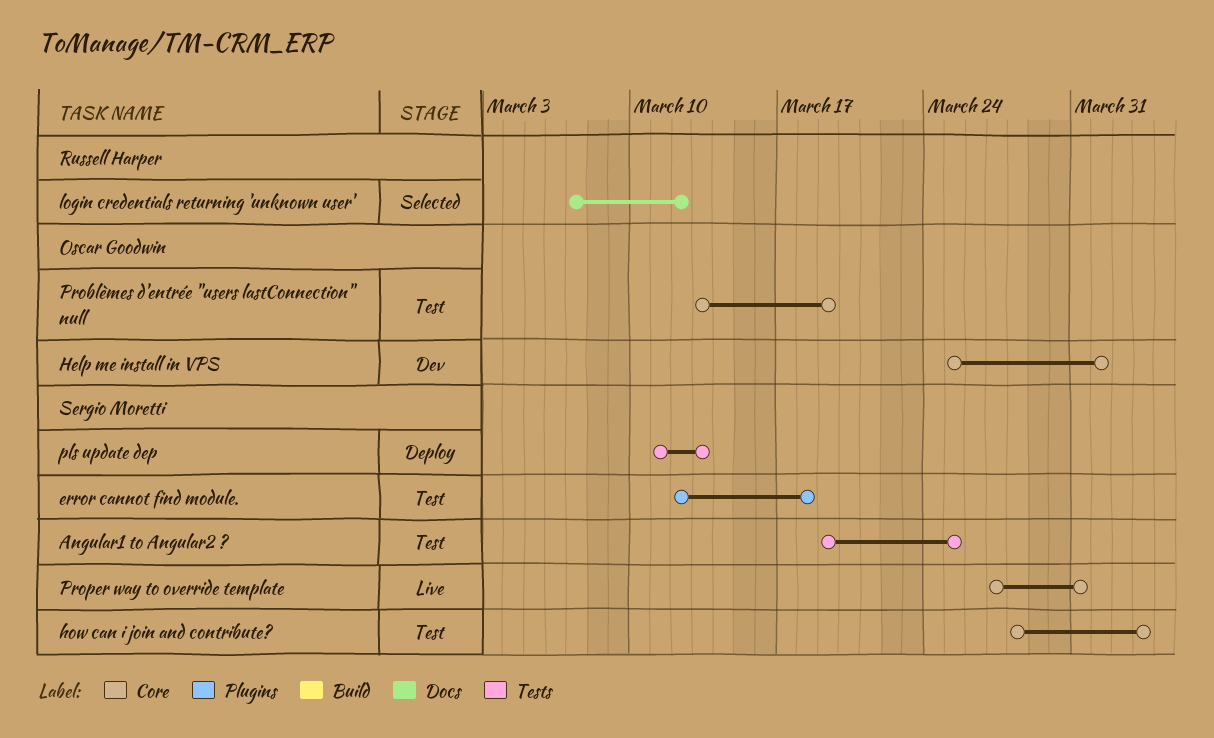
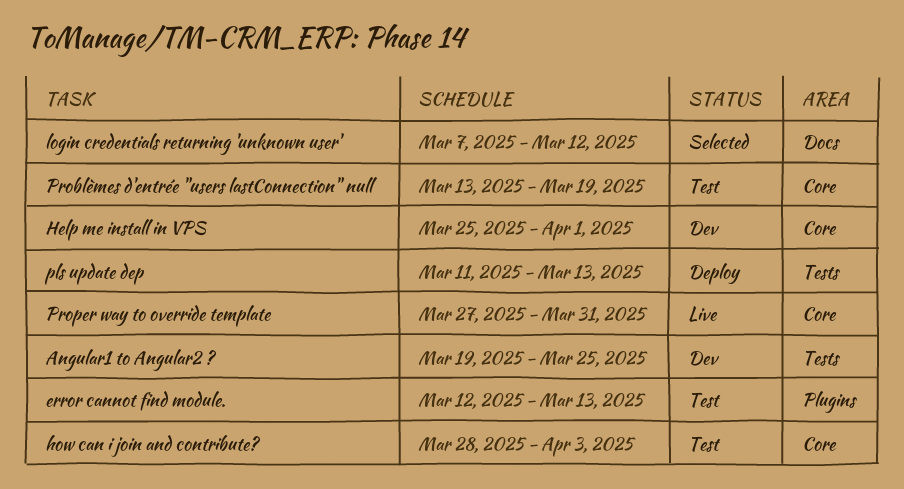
Angular1 to Angular2 ?, status: Test -> Dev
error cannot find module., due: Mar 18 -> Mar 13

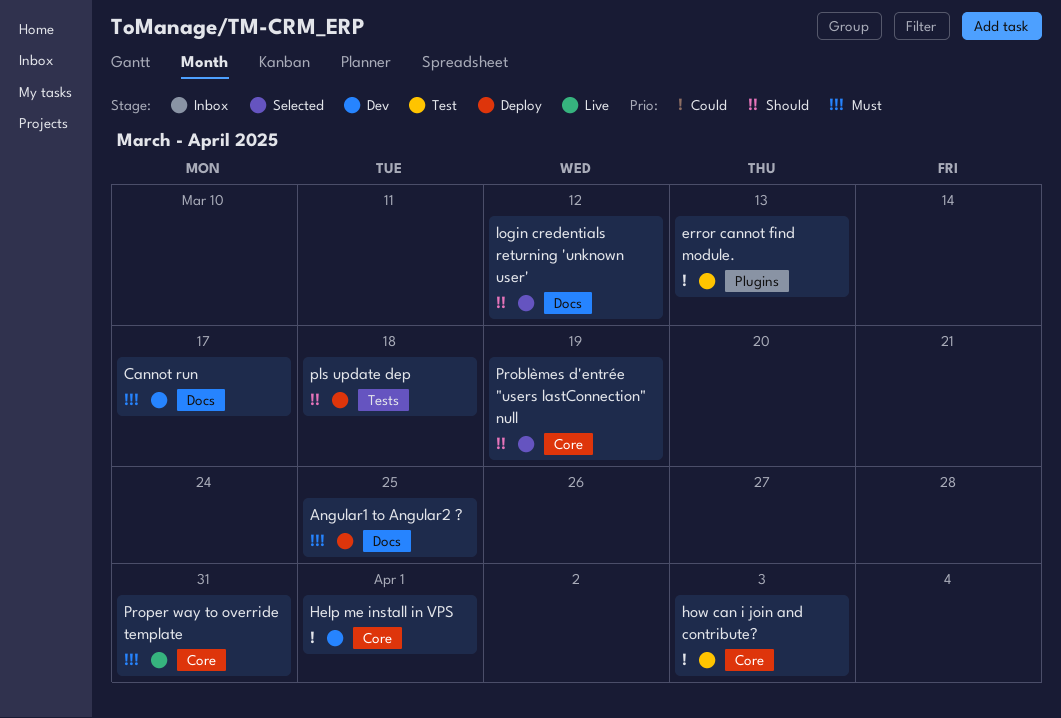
Angular1 to Angular2 ?, status: Dev -> Deploy
Angular1 to Angular2 ?, label: Tests -> Docs
Cannot run: none -> present
pls update dep, due: Mar 13 -> Mar 18
Problèmes d'entrée "users lastConnection" null, status: Test -> Selected

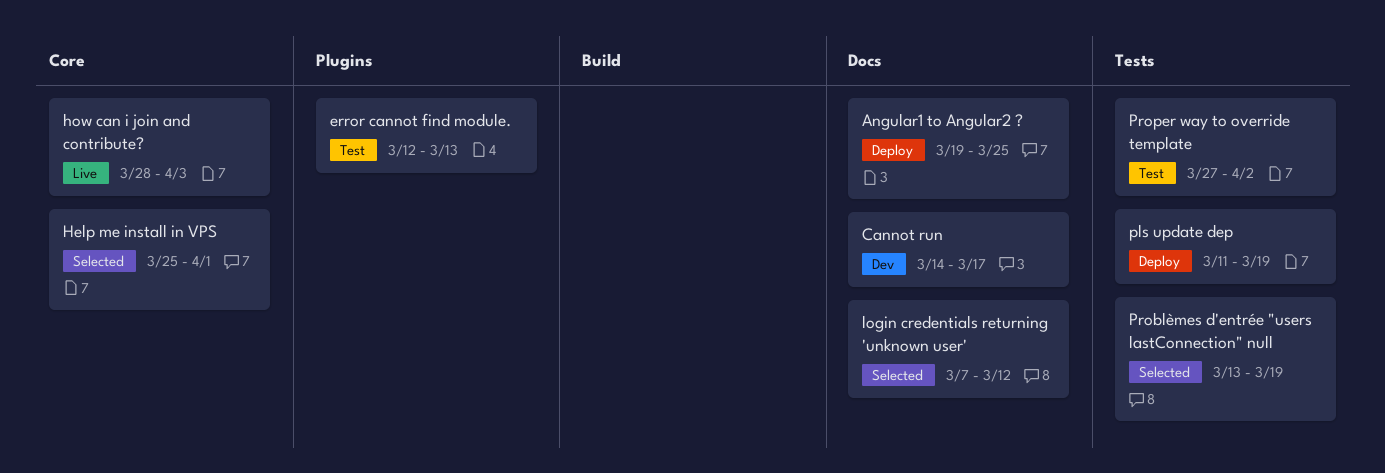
Help me install in VPS, status: Dev -> Selected
how can i join and contribute?, status: Test -> Live
pls update dep, due: Mar 18 -> Mar 19
Problèmes d'entrée "users lastConnection" null, label: Core -> Tests
Proper way to override template, status: Live -> Test
Proper way to override template, label: Core -> Tests
Proper way to override template, due: Mar 31 -> Apr 2

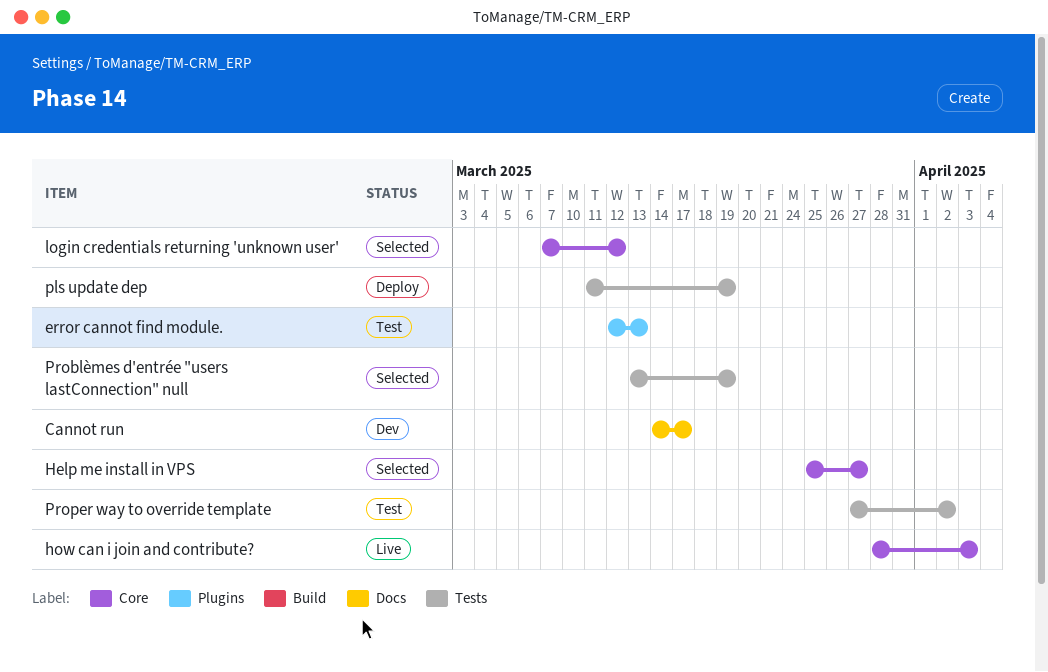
Angular1 to Angular2 ?: present -> none
Help me install in VPS, due: Apr 1 -> Mar 27
login credentials returning 'unknown user', label: Docs -> Core

